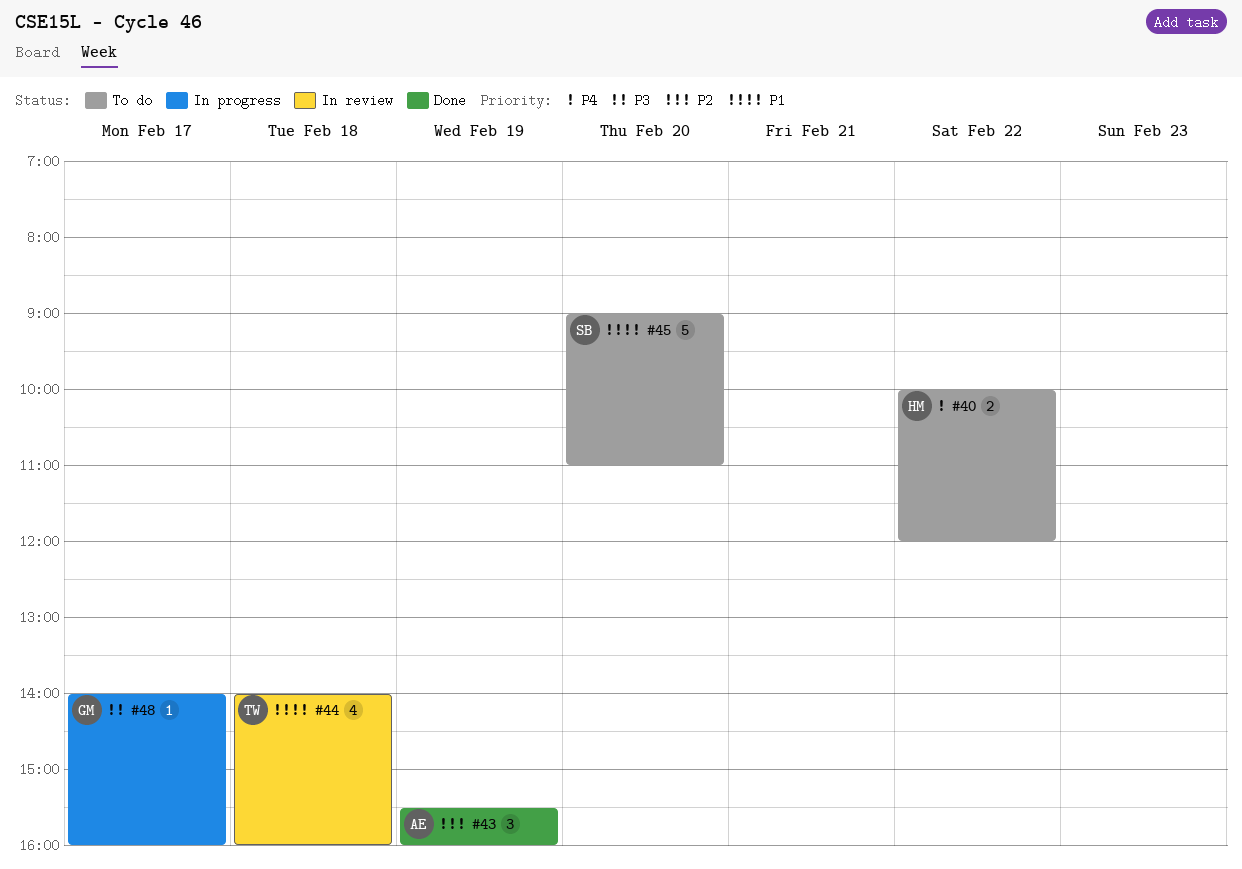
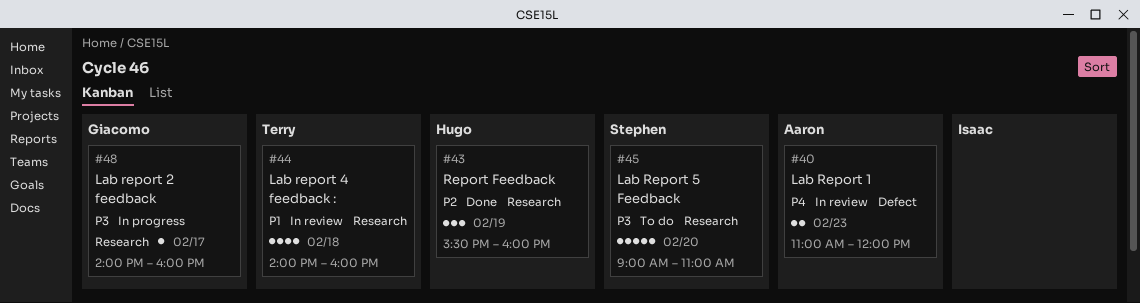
#40, status: To do -> In review
#40, owner: Hugo -> Aaron
#40, day: Feb 22 -> Feb 23
#40, begins: 10:00 -> 11:00
#43, owner: Aaron -> Hugo
#45, priority: P1 -> P3

